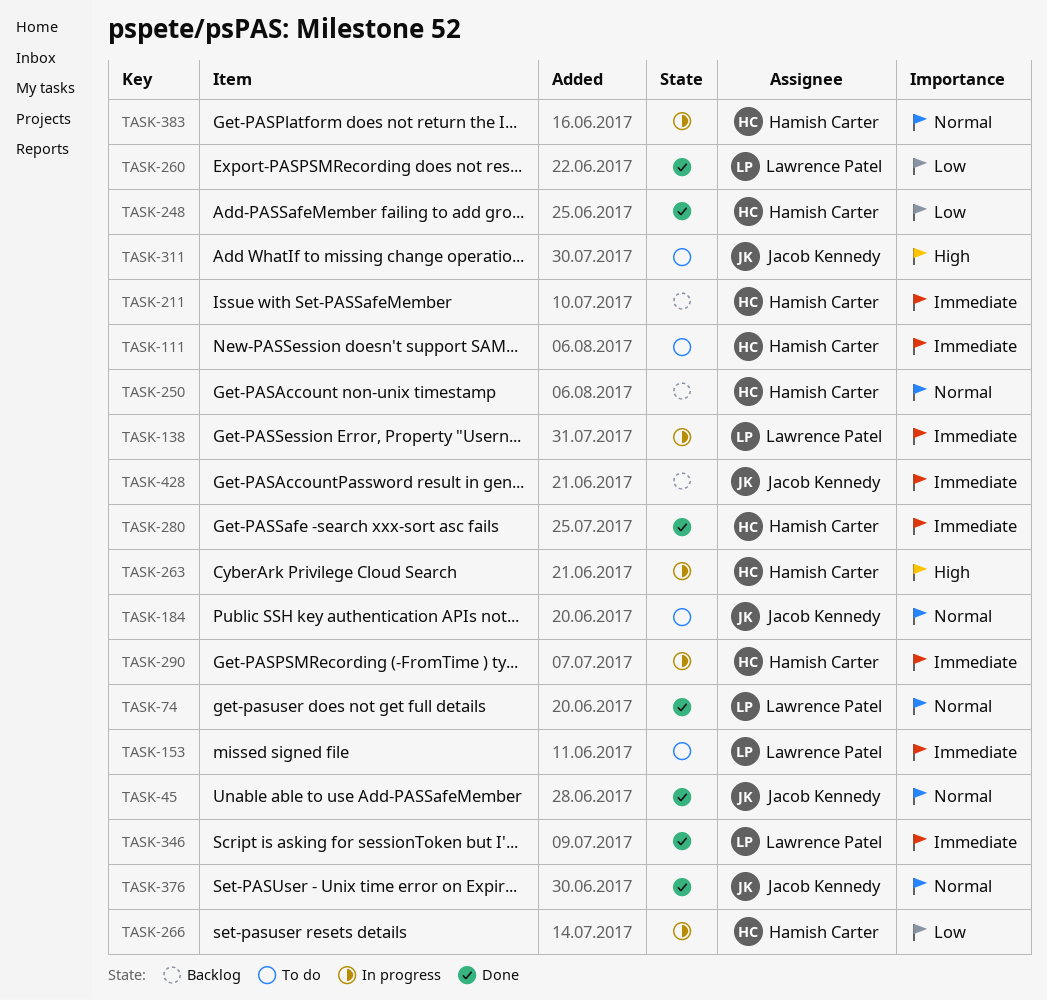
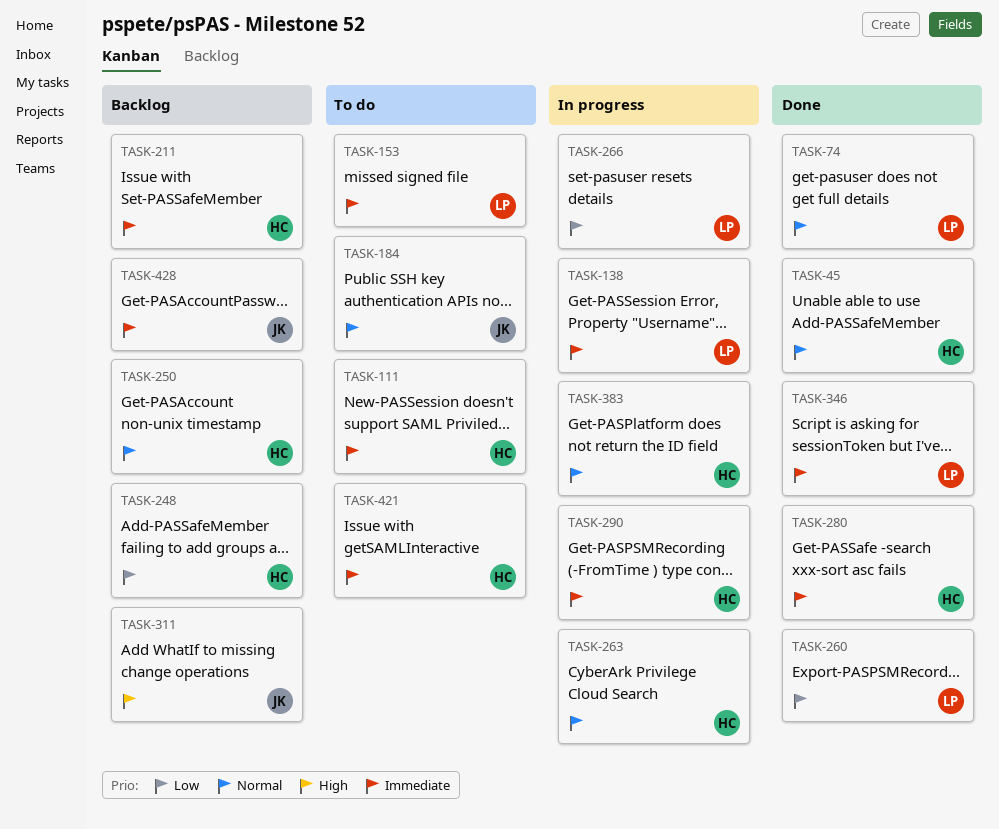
TASK-45, owner: Jacob Kennedy -> Hamish Carter
TASK-248, status: Done -> Backlog
TASK-263, priority: High -> Normal
TASK-266, owner: Hamish Carter -> Lawrence Patel
TASK-311, status: To do -> Backlog
TASK-376: present -> none
TASK-421: none -> present

